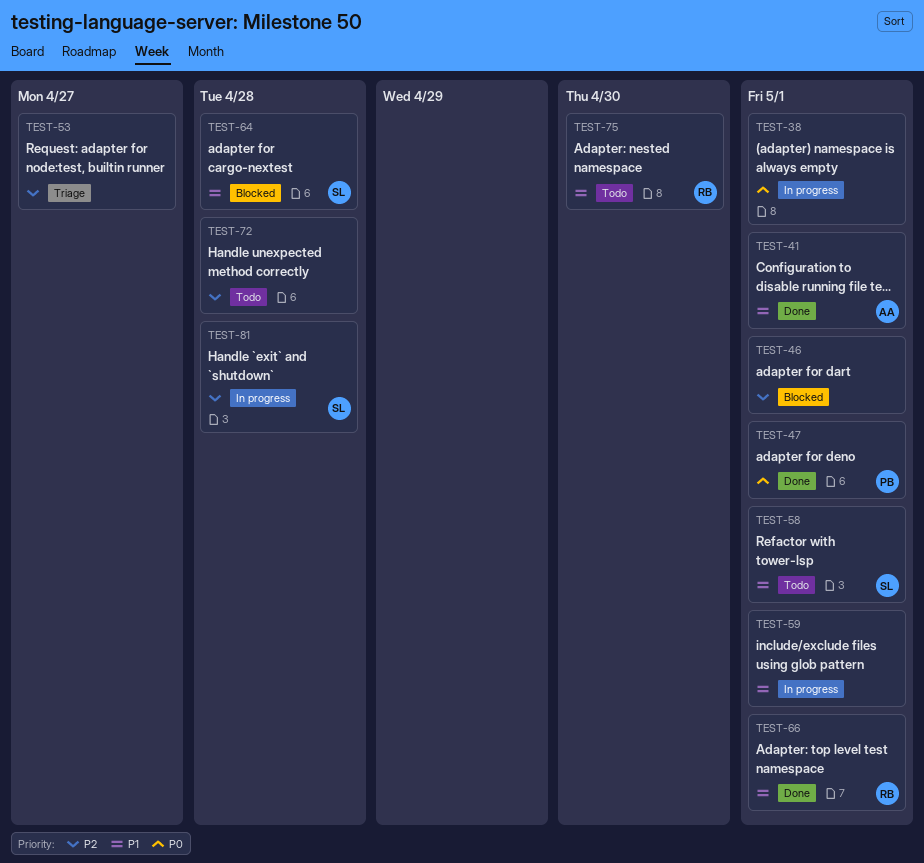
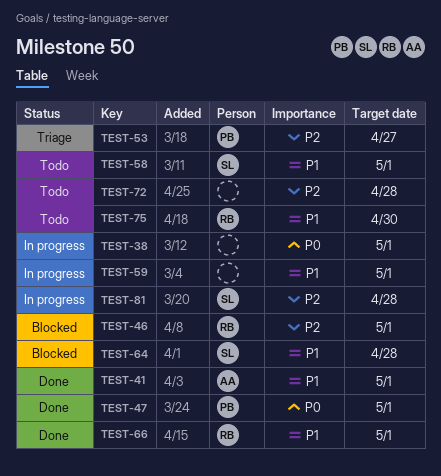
TEST-46, owner: none -> RB
TEST-53, owner: none -> PB

